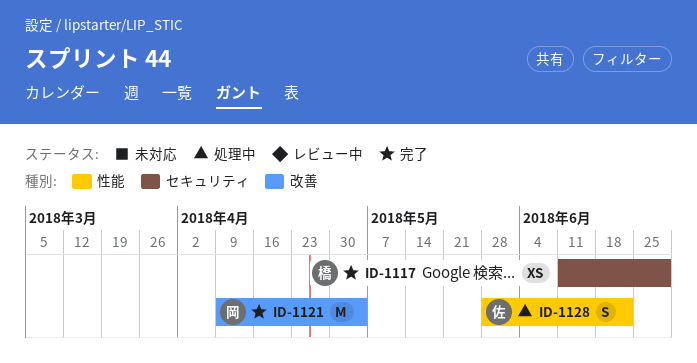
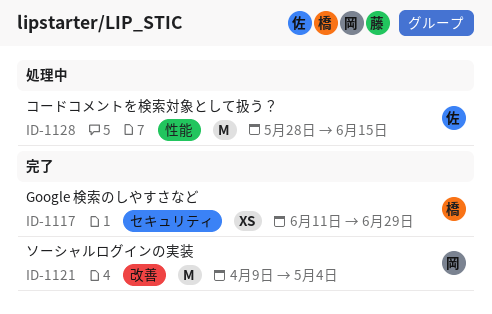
ID-1128, estimate: S -> M
ID-1128, due: Jun 22 -> Jun 15

